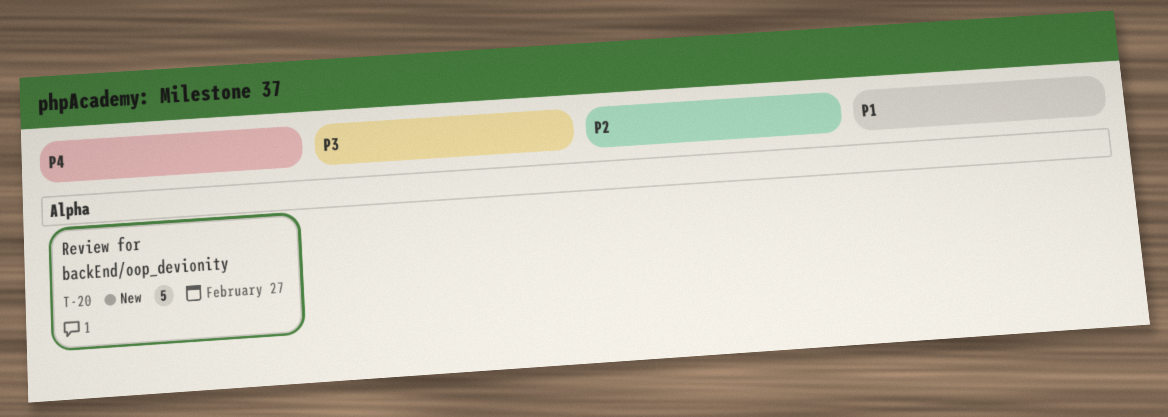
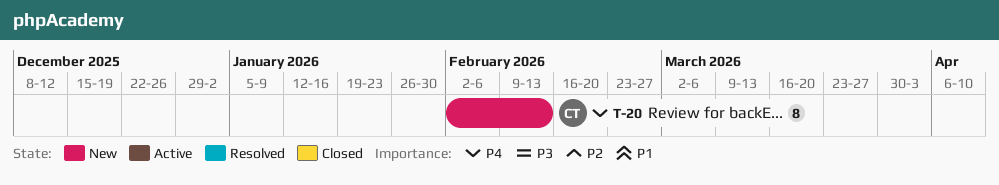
T-20, estimate: 5 -> 8
T-20, due: Feb 27 -> Feb 13

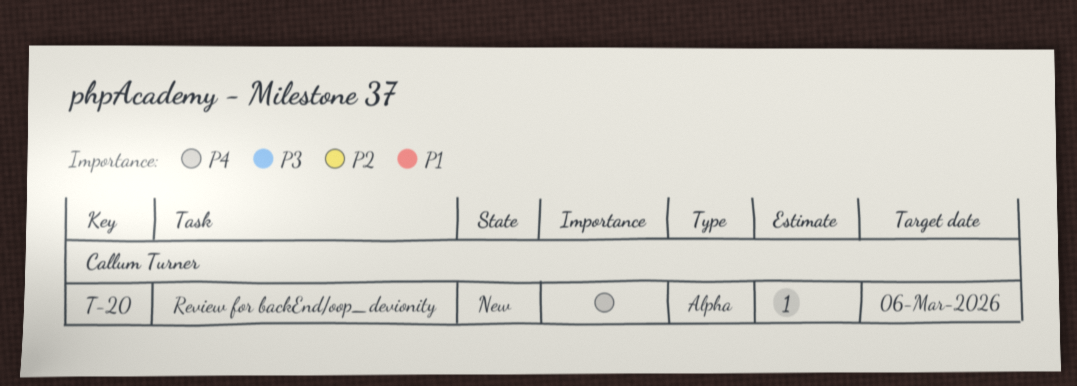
T-20, estimate: 8 -> 1
T-20, due: Feb 13 -> Mar 6

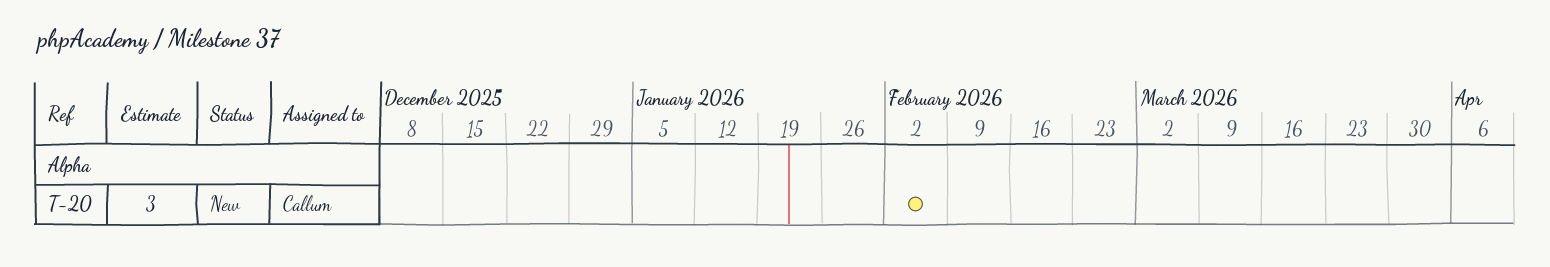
T-20, estimate: 1 -> 3
T-20, due: Mar 6 -> Feb 6

